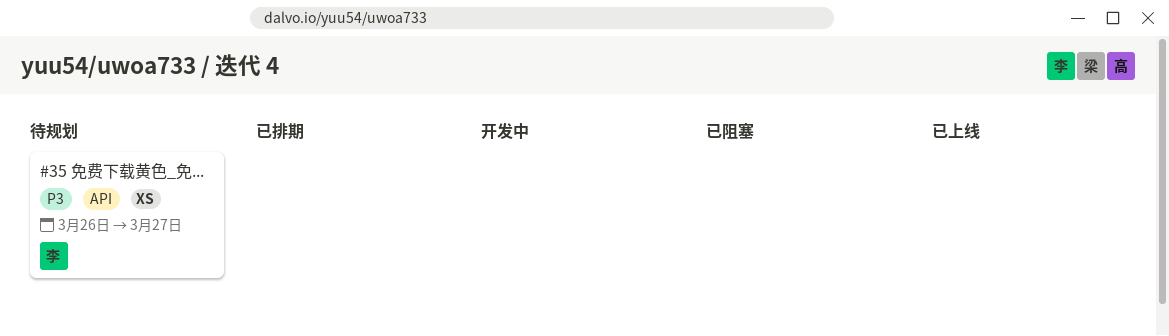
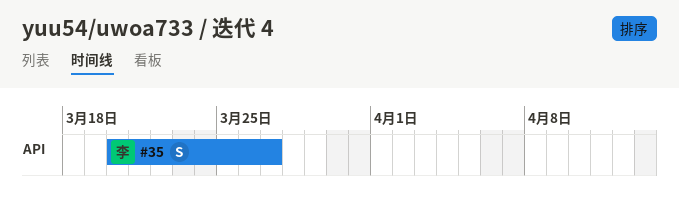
#35, estimate: XS -> S
#35, start: Mar 26 -> Mar 20

